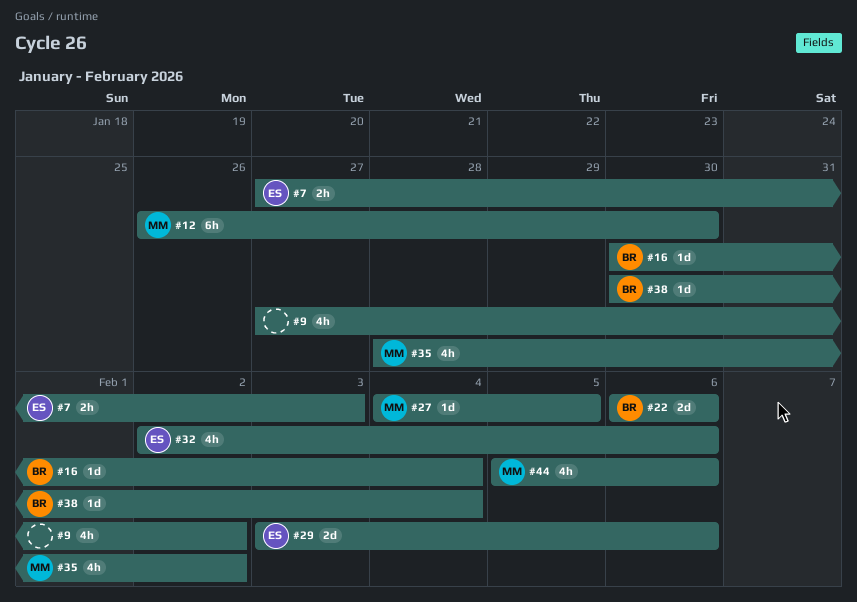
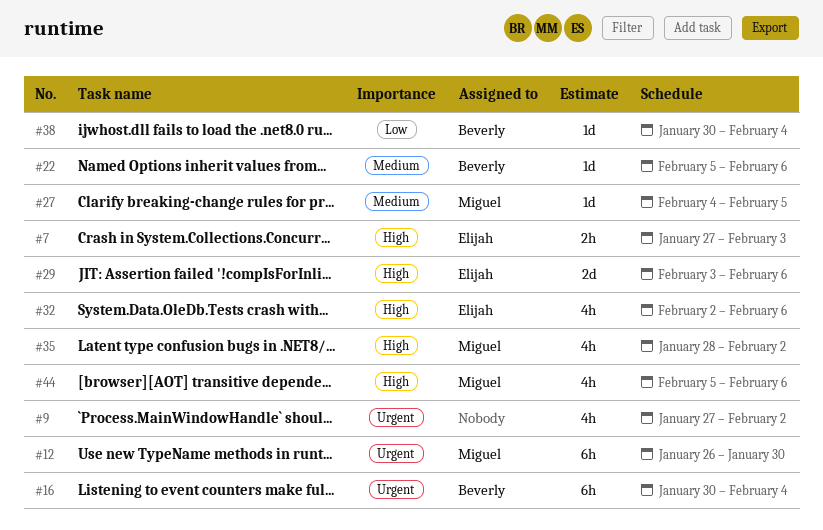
#16, estimate: 1d -> 6h
#22, estimate: 2d -> 1d
#22, start: Feb 6 -> Feb 5

